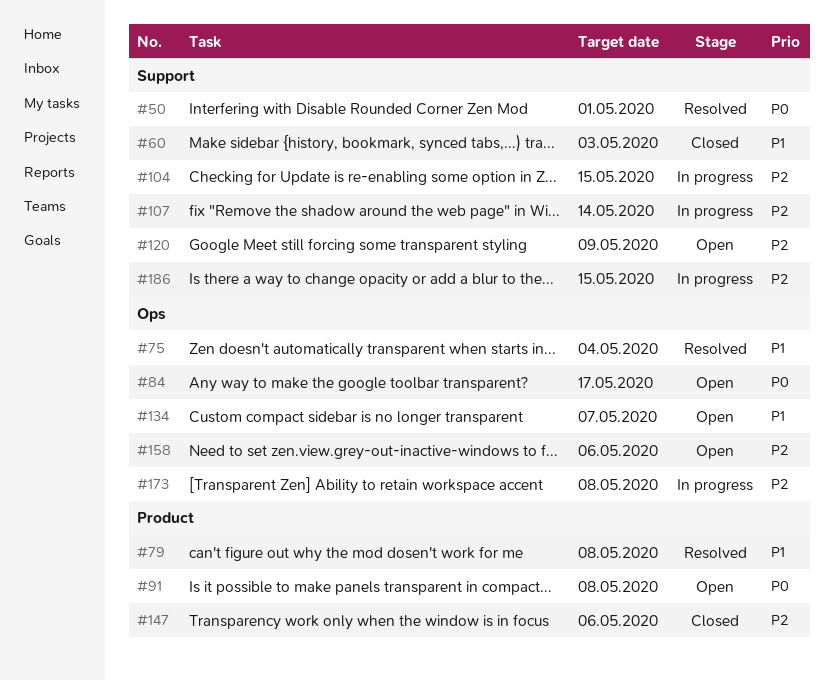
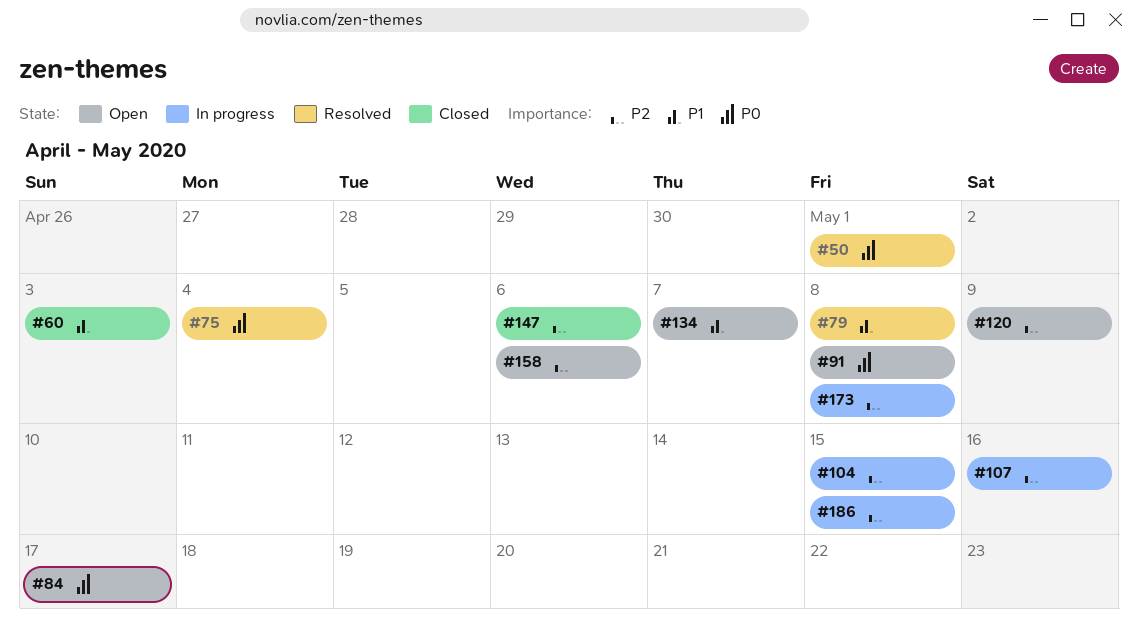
#75, priority: P1 -> P0
#107, due: May 14 -> May 16

